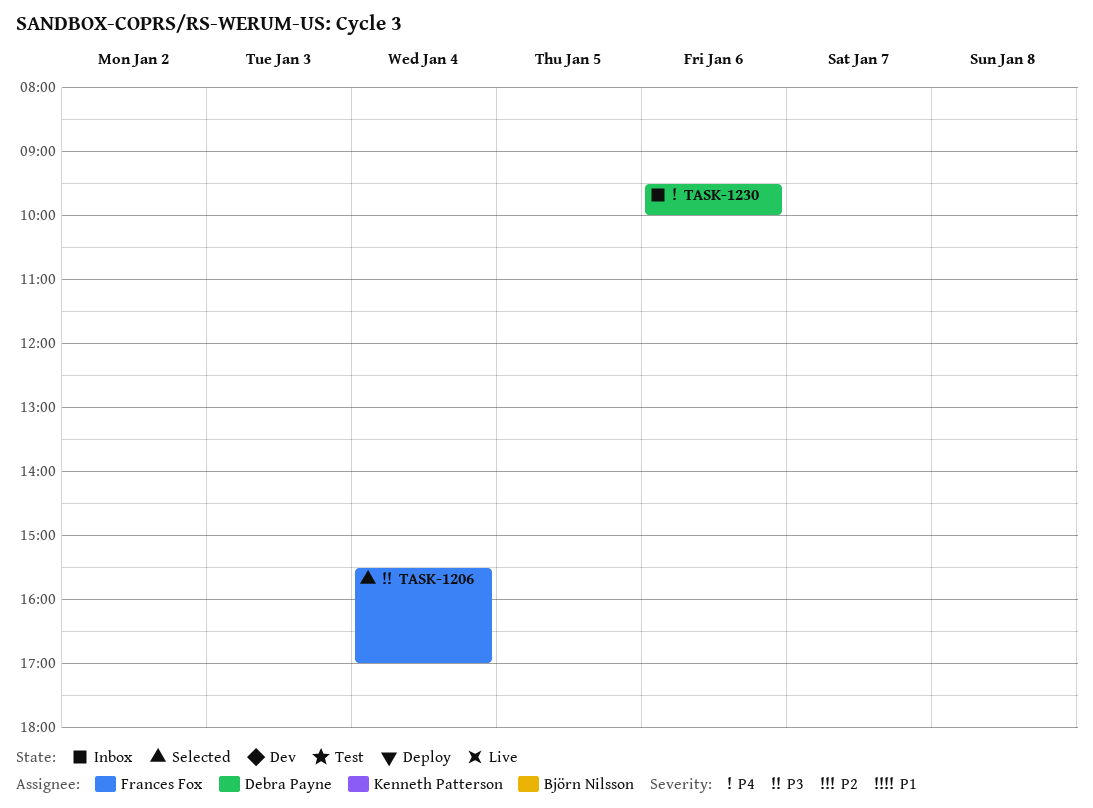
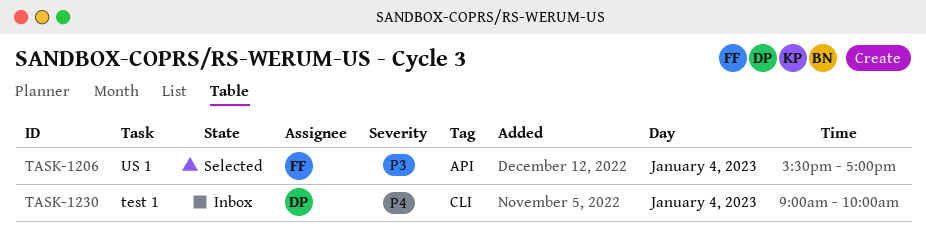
TASK-1230, day: Jan 6 -> Jan 4
TASK-1230, begins: 09:30 -> 09:00

